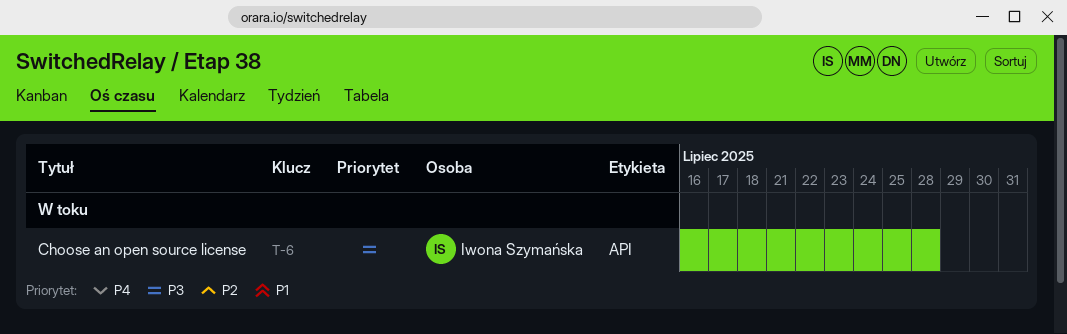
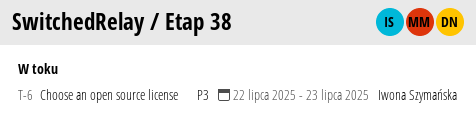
T-6, start: Jul 16 -> Jul 22
T-6, due: Jul 28 -> Jul 23

